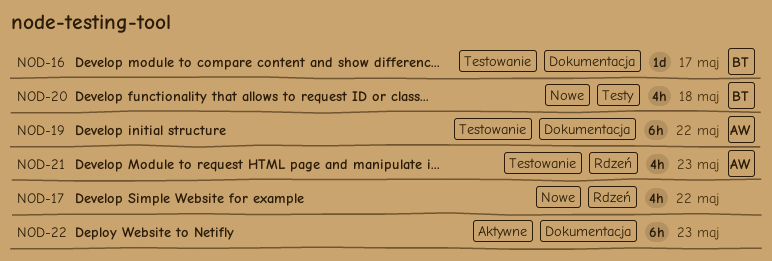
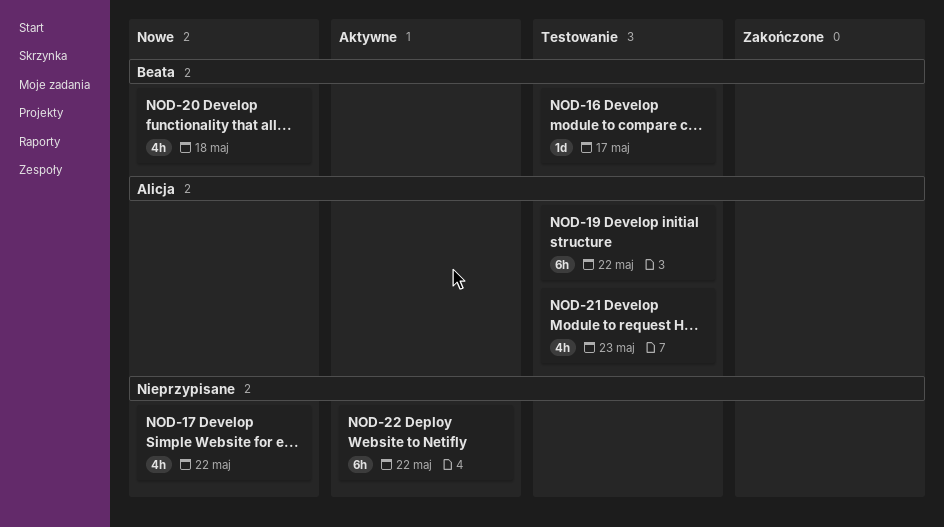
NOD-22, due: May 23 -> May 22

